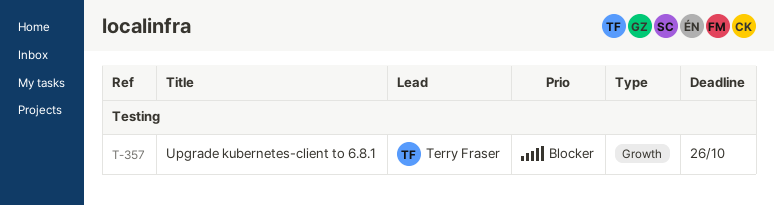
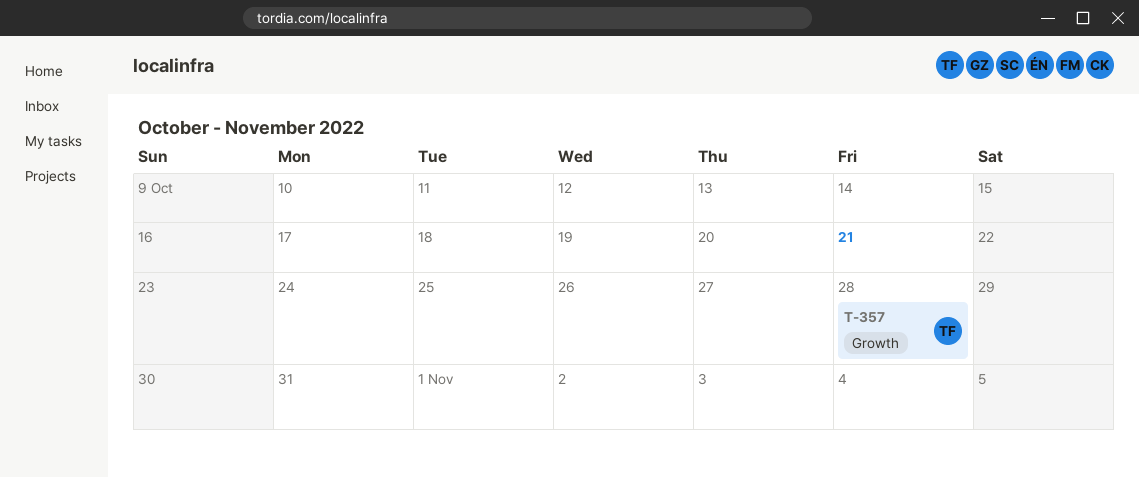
T-357, due: Oct 26 -> Oct 28

